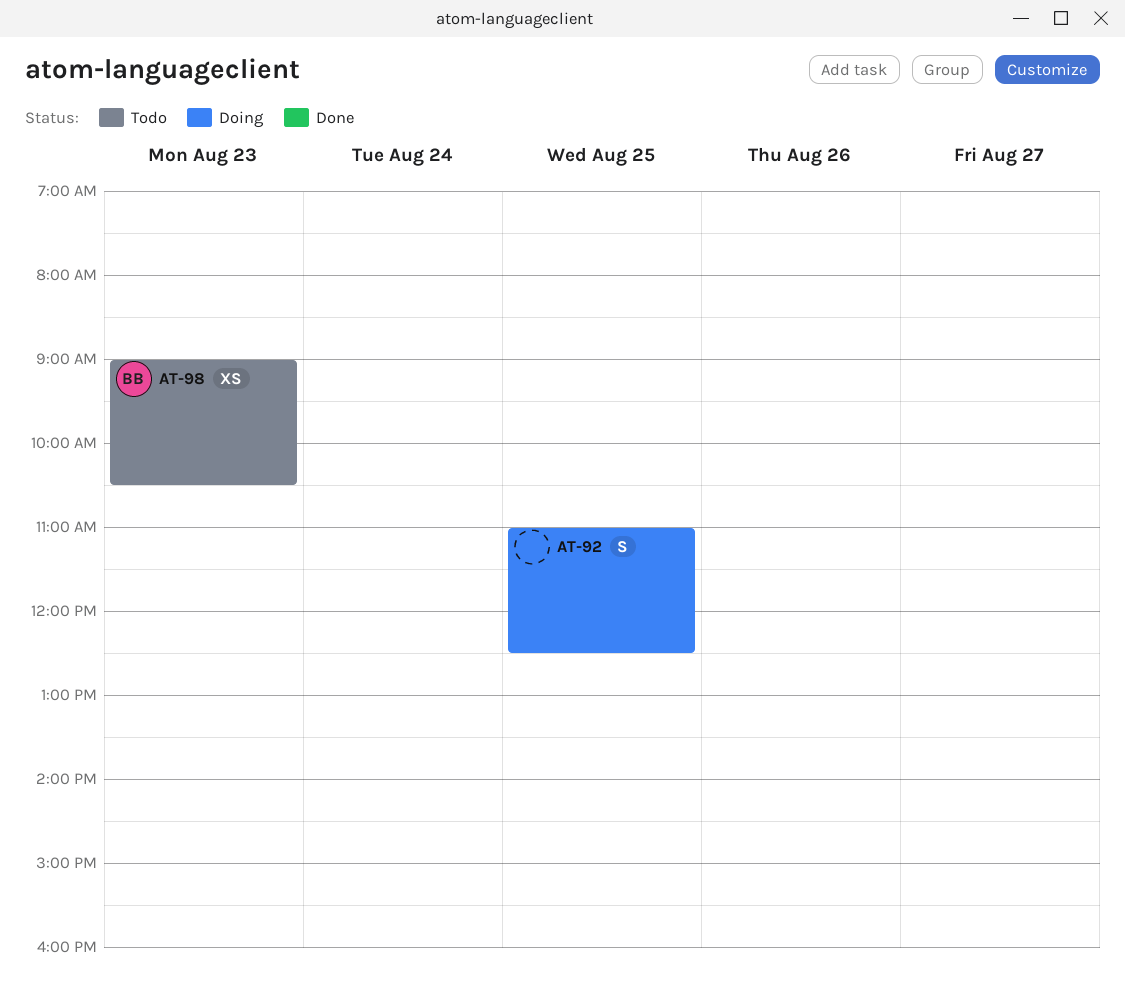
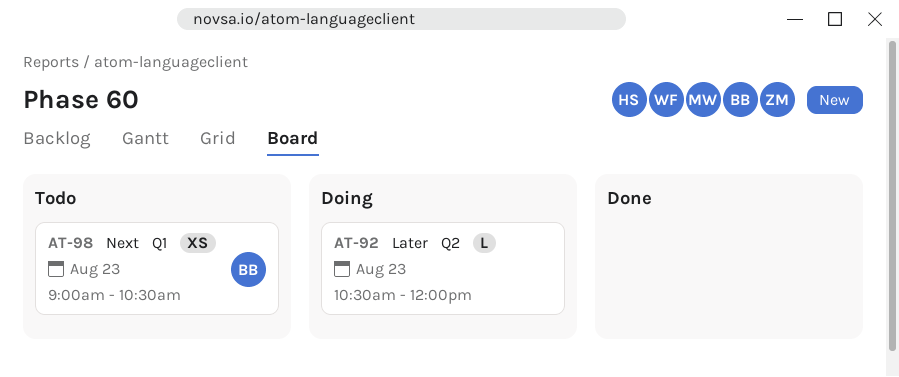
AT-92, estimate: S -> L
AT-92, day: Aug 25 -> Aug 23
AT-92, begins: 11:00 -> 10:30
AT-92, ends: 12:30 -> 12:00

